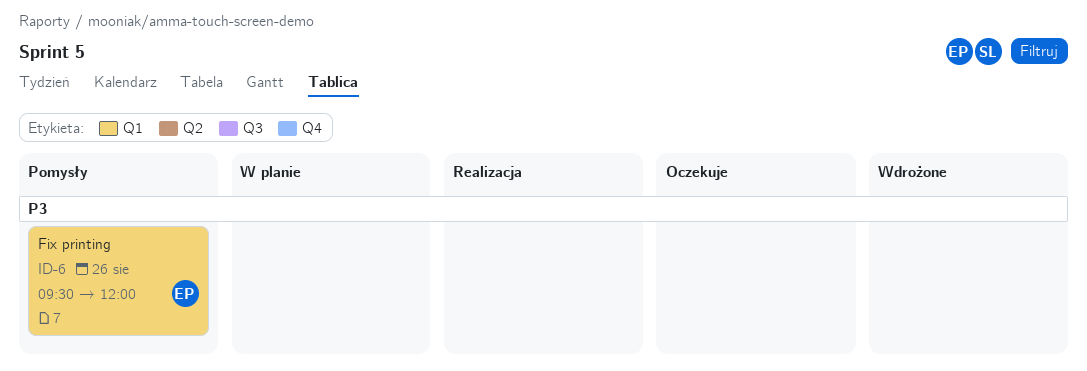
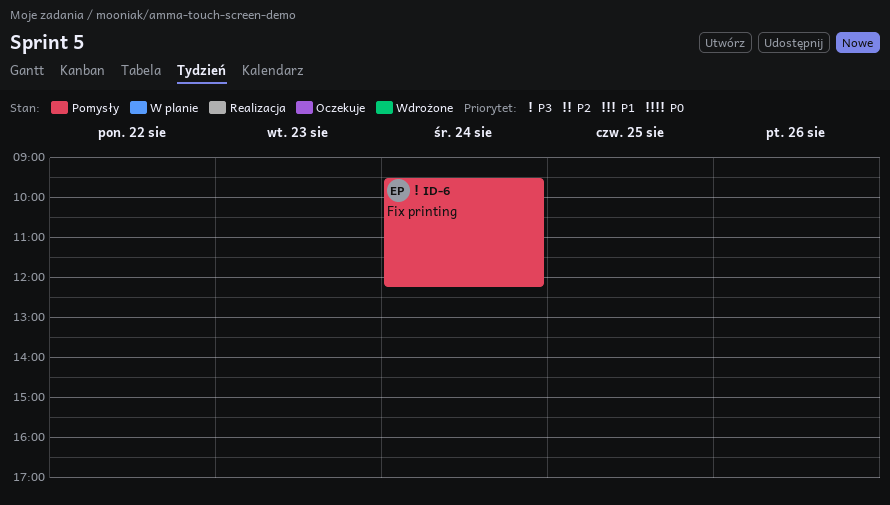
ID-6, day: Aug 26 -> Aug 24
ID-6, ends: 12:00 -> 12:15

